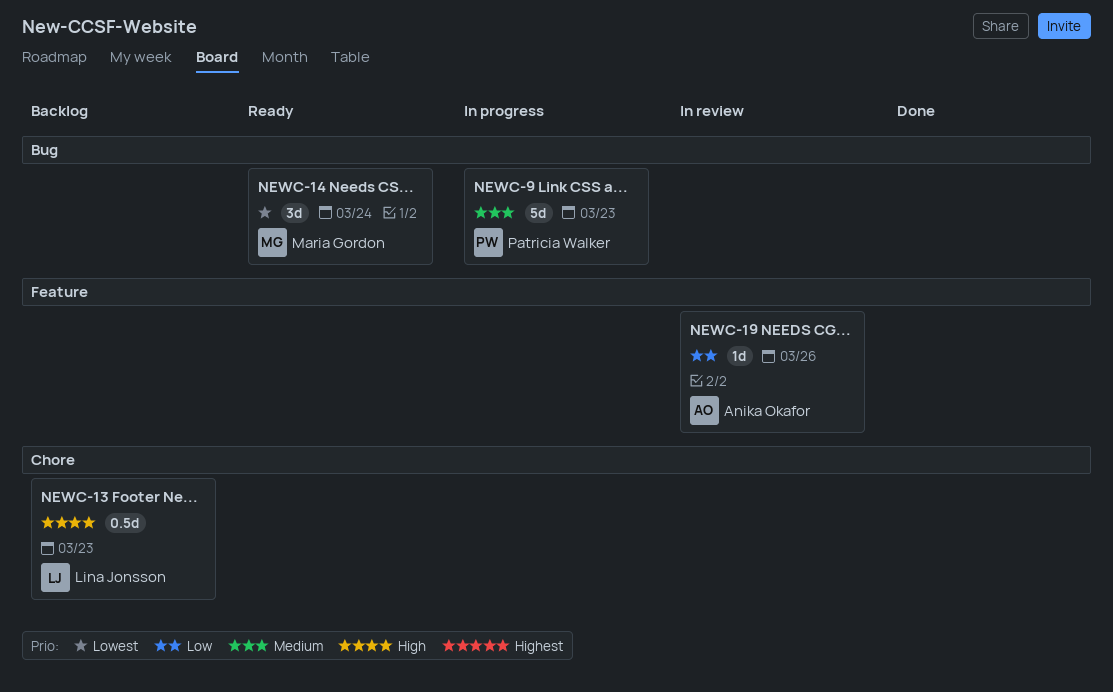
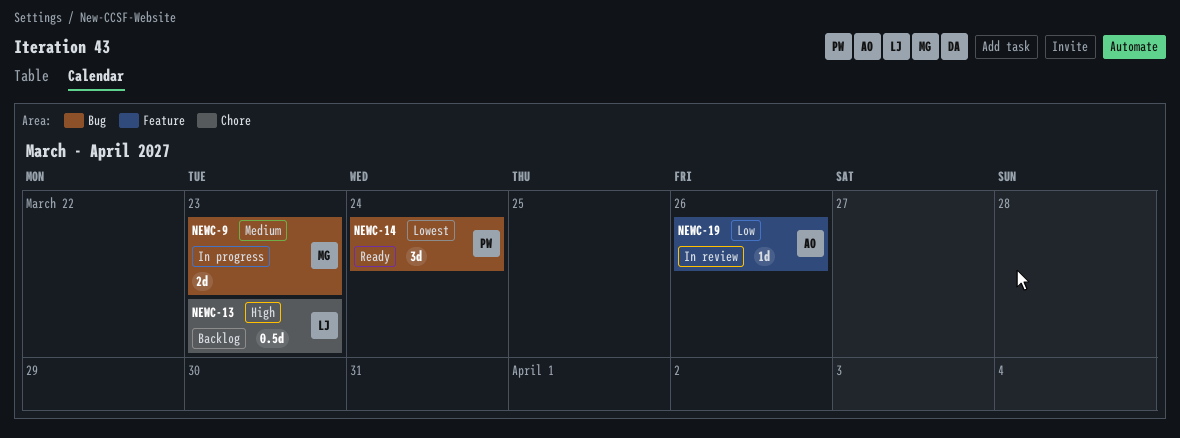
NEWC-9, owner: Patricia Walker -> Maria Gordon
NEWC-9, estimate: 5d -> 2d
NEWC-14, owner: Maria Gordon -> Patricia Walker

